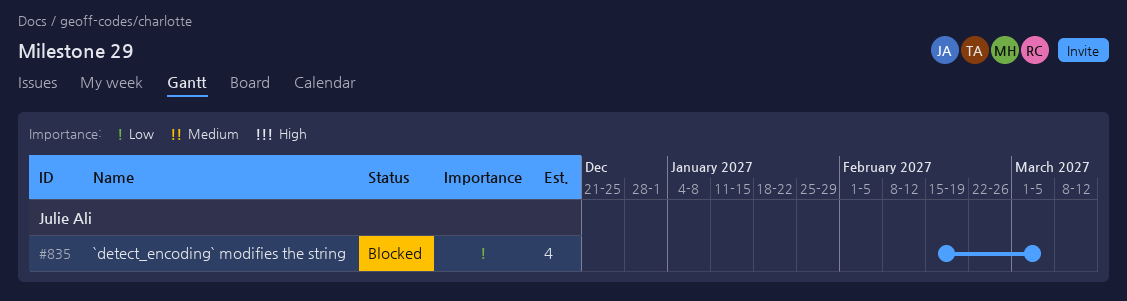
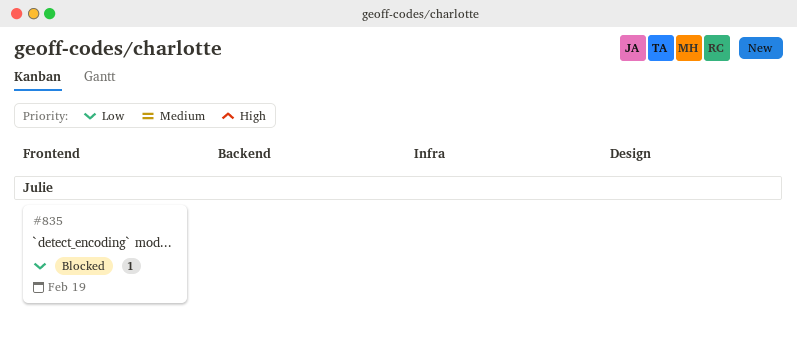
#835, estimate: 4 -> 1
#835, due: Mar 5 -> Feb 19

